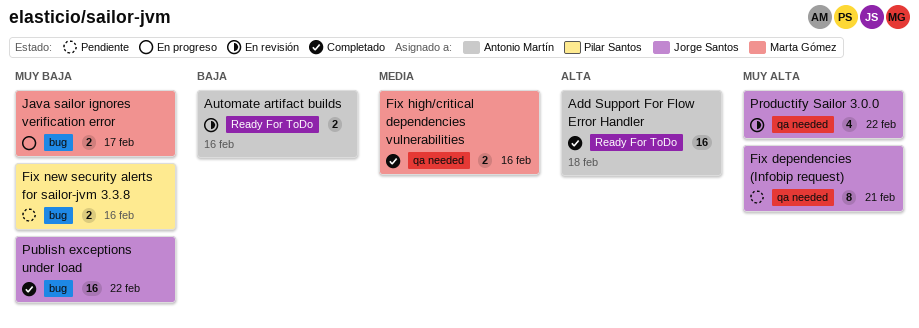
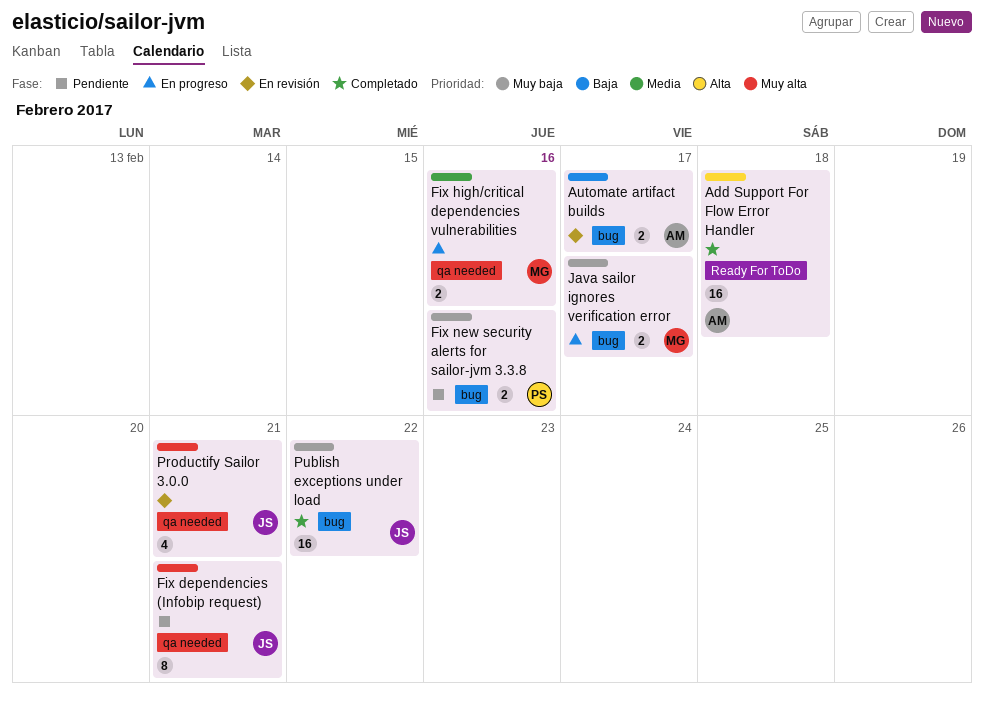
Automate artifact builds, label: Ready For ToDo -> bug
Automate artifact builds, due: Feb 16 -> Feb 17
Fix high/critical dependencies vulnerabilities, status: Completado -> En progreso
Productify Sailor 3.0.0, due: Feb 22 -> Feb 21

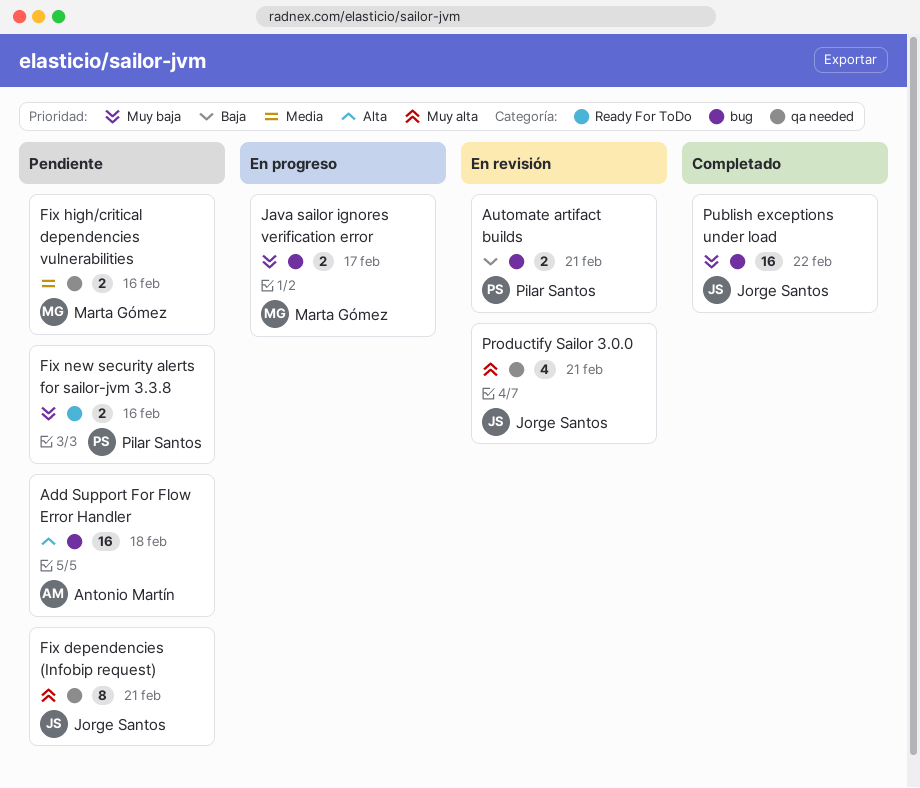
Add Support For Flow Error Handler, status: Completado -> Pendiente
Add Support For Flow Error Handler, label: Ready For ToDo -> bug
Automate artifact builds, owner: Antonio Martín -> Pilar Santos
Automate artifact builds, due: Feb 17 -> Feb 21
Fix high/critical dependencies vulnerabilities, status: En progreso -> Pendiente
Fix new security alerts for sailor-jvm 3.3.8, label: bug -> Ready For ToDo

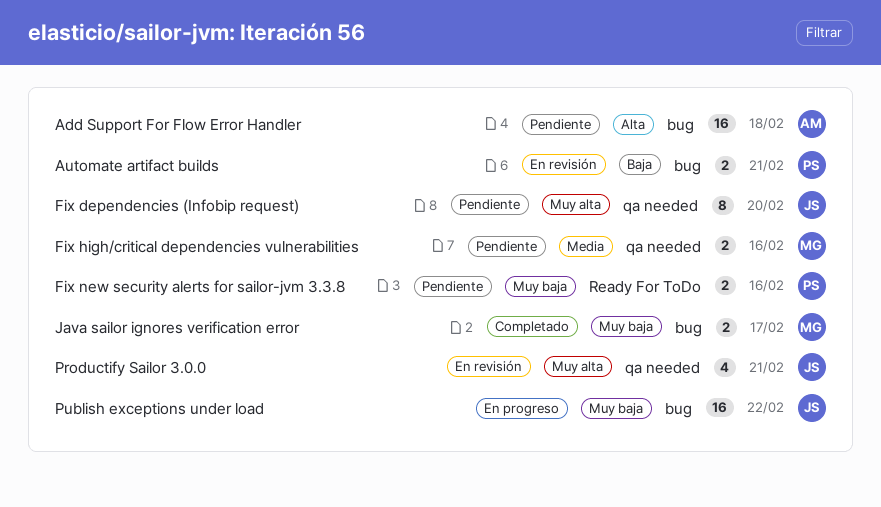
Fix dependencies (Infobip request), due: Feb 21 -> Feb 20
Java sailor ignores verification error, status: En progreso -> Completado
Publish exceptions under load, status: Completado -> En progreso

